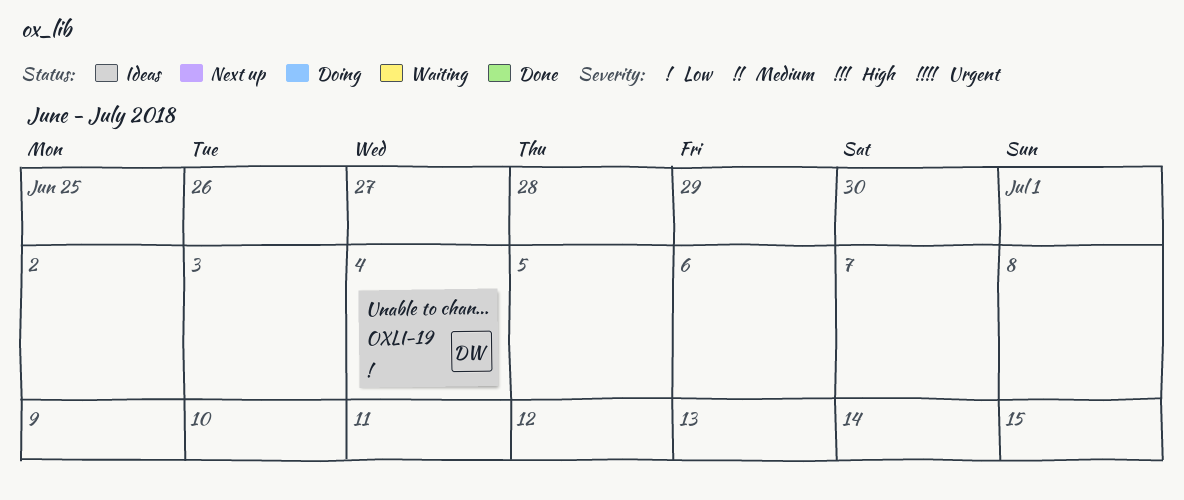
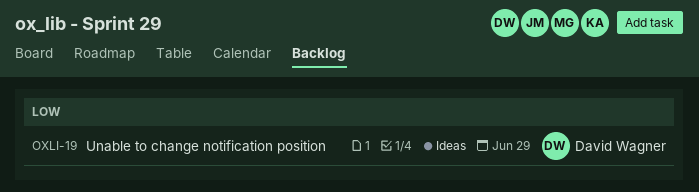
OXLI-19, due: Jul 4 -> Jun 29

